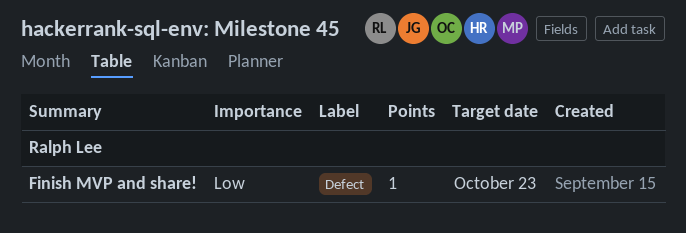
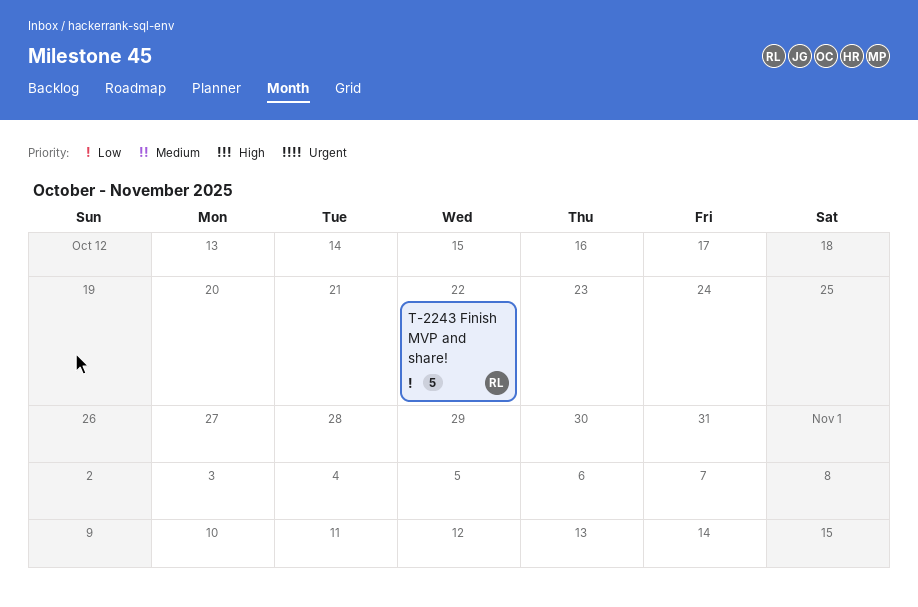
Finish MVP and share!, estimate: 1 -> 5
Finish MVP and share!, due: Oct 23 -> Oct 22

